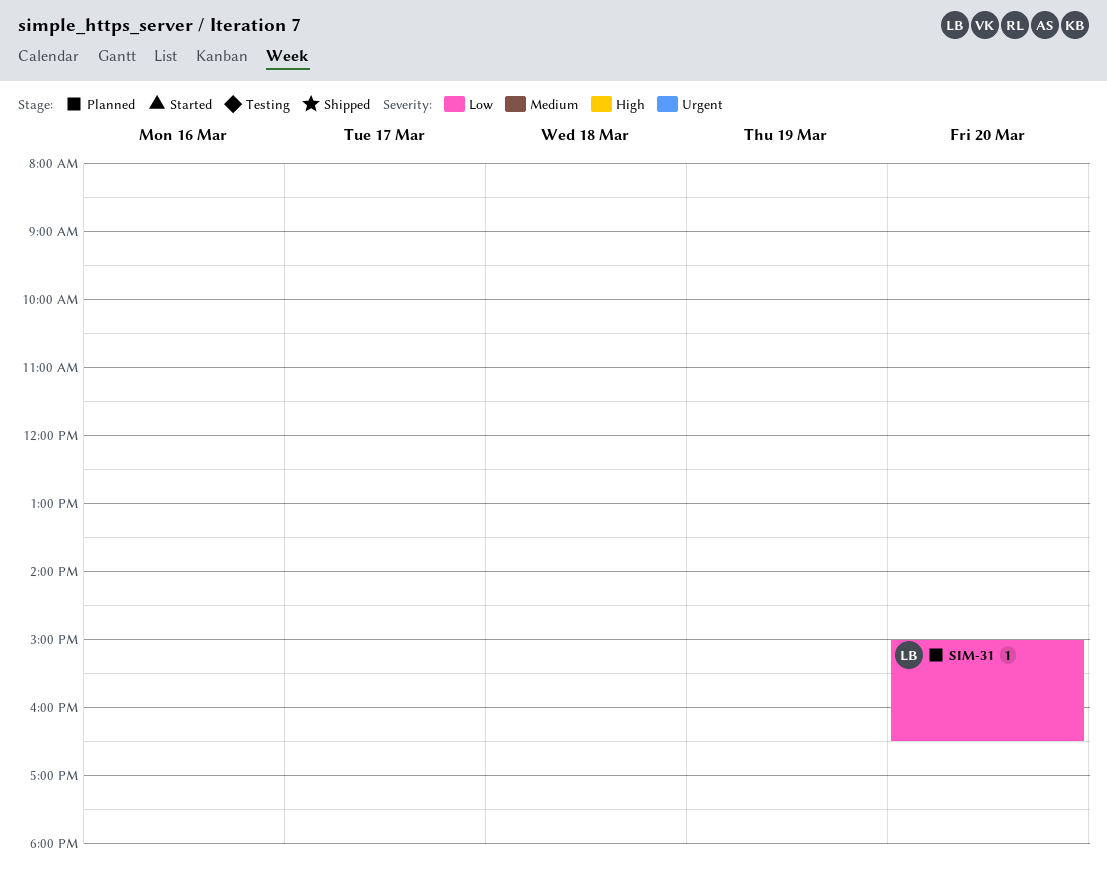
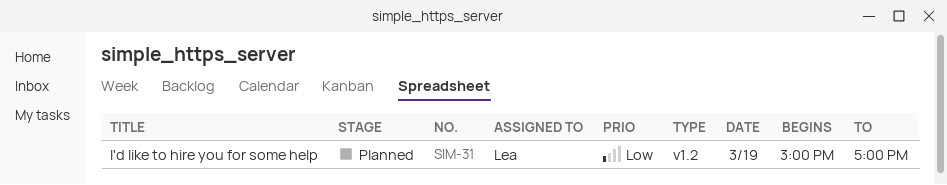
SIM-31, day: Mar 20 -> Mar 19
SIM-31, ends: 16:30 -> 17:00

